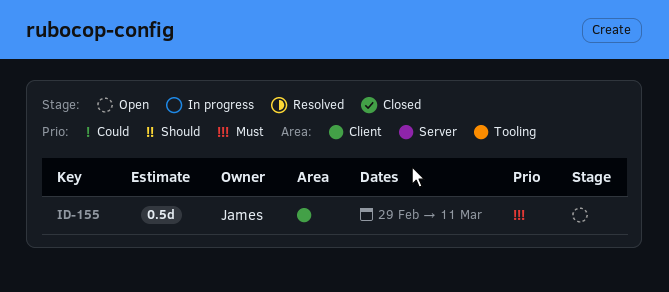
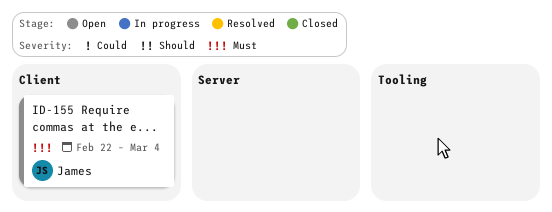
ID-155, start: Feb 29 -> Feb 22
ID-155, due: Mar 11 -> Mar 4

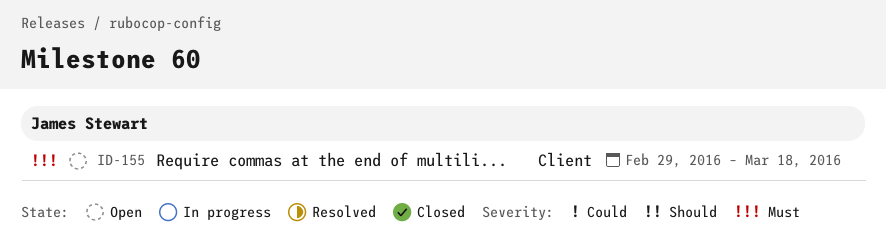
ID-155, start: Feb 22 -> Feb 29
ID-155, due: Mar 4 -> Mar 18

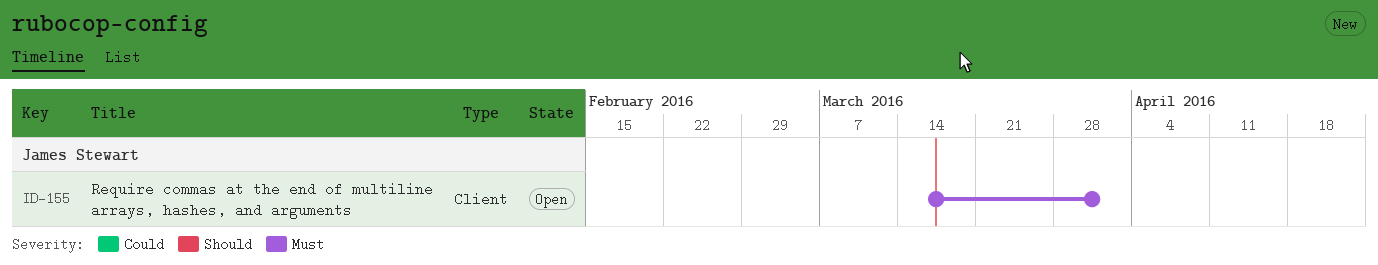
ID-155, start: Feb 29 -> Mar 14
ID-155, due: Mar 18 -> Apr 1

